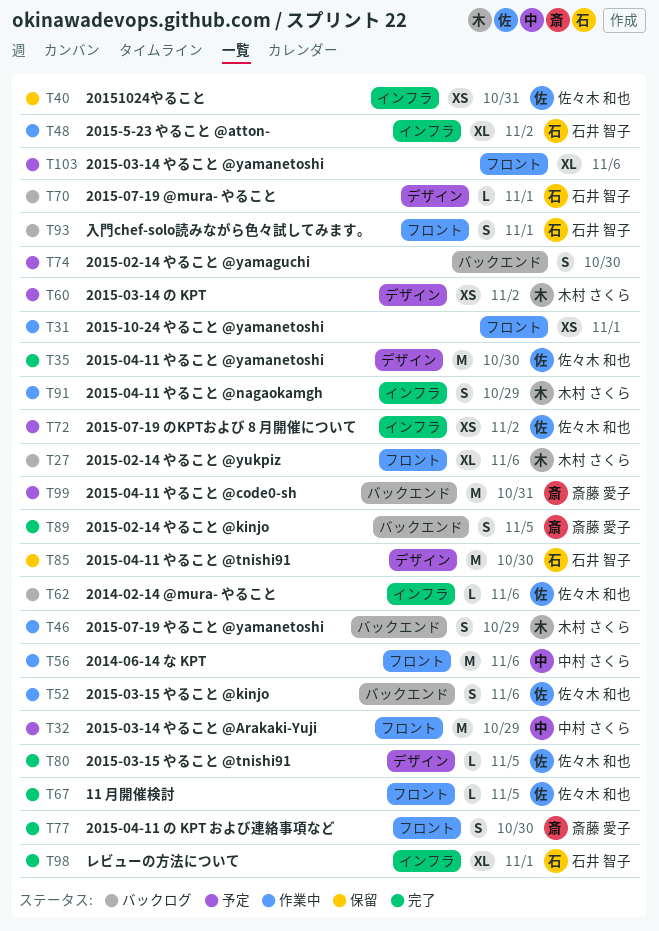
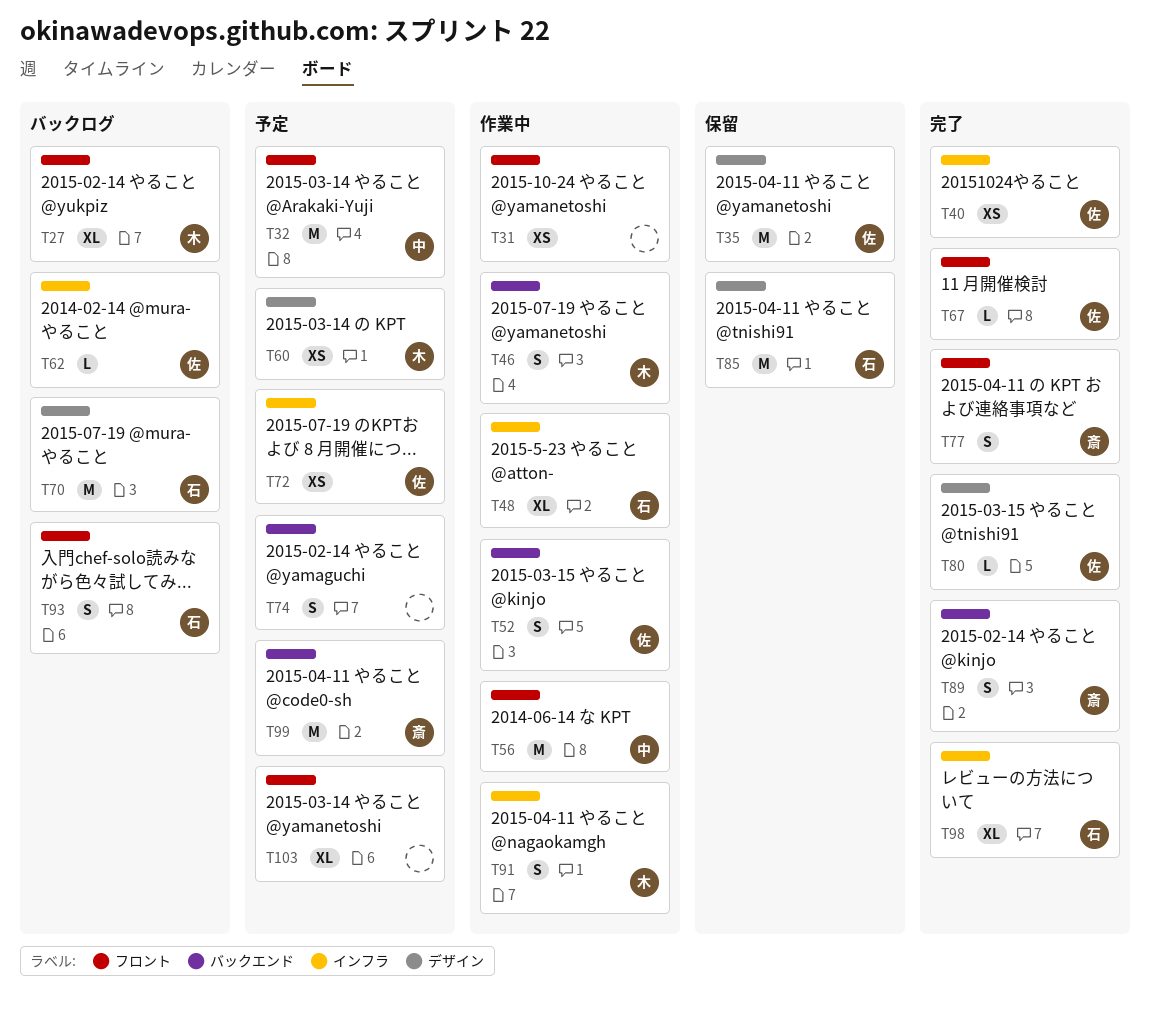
T35, status: 完了 -> 保留
T40, status: 保留 -> 完了
T70, estimate: L -> M

